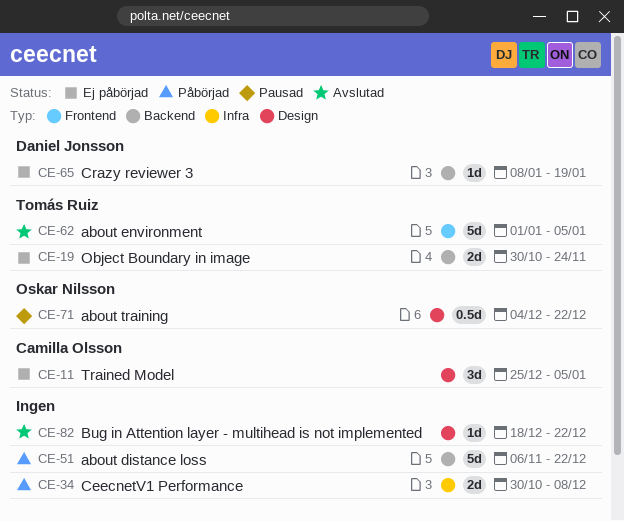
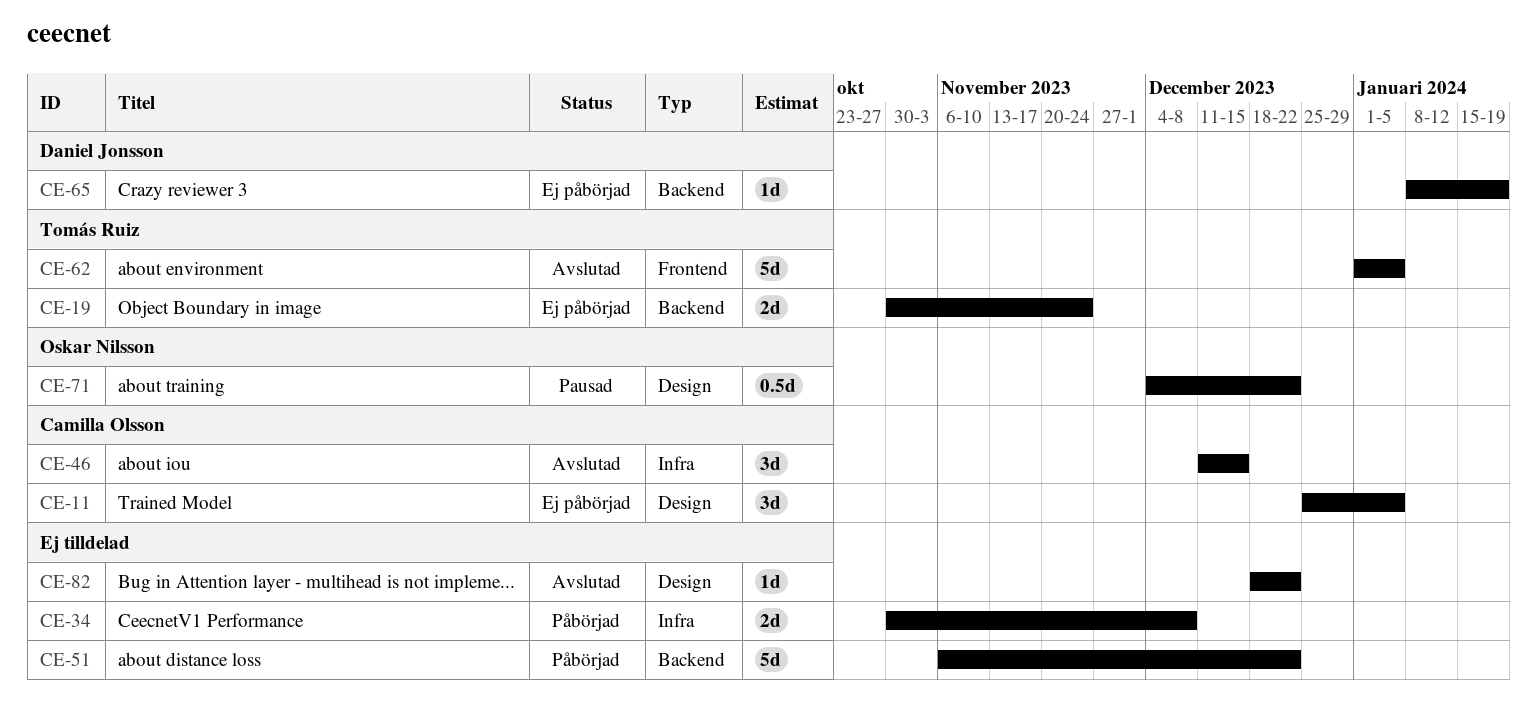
CE-46: none -> present

